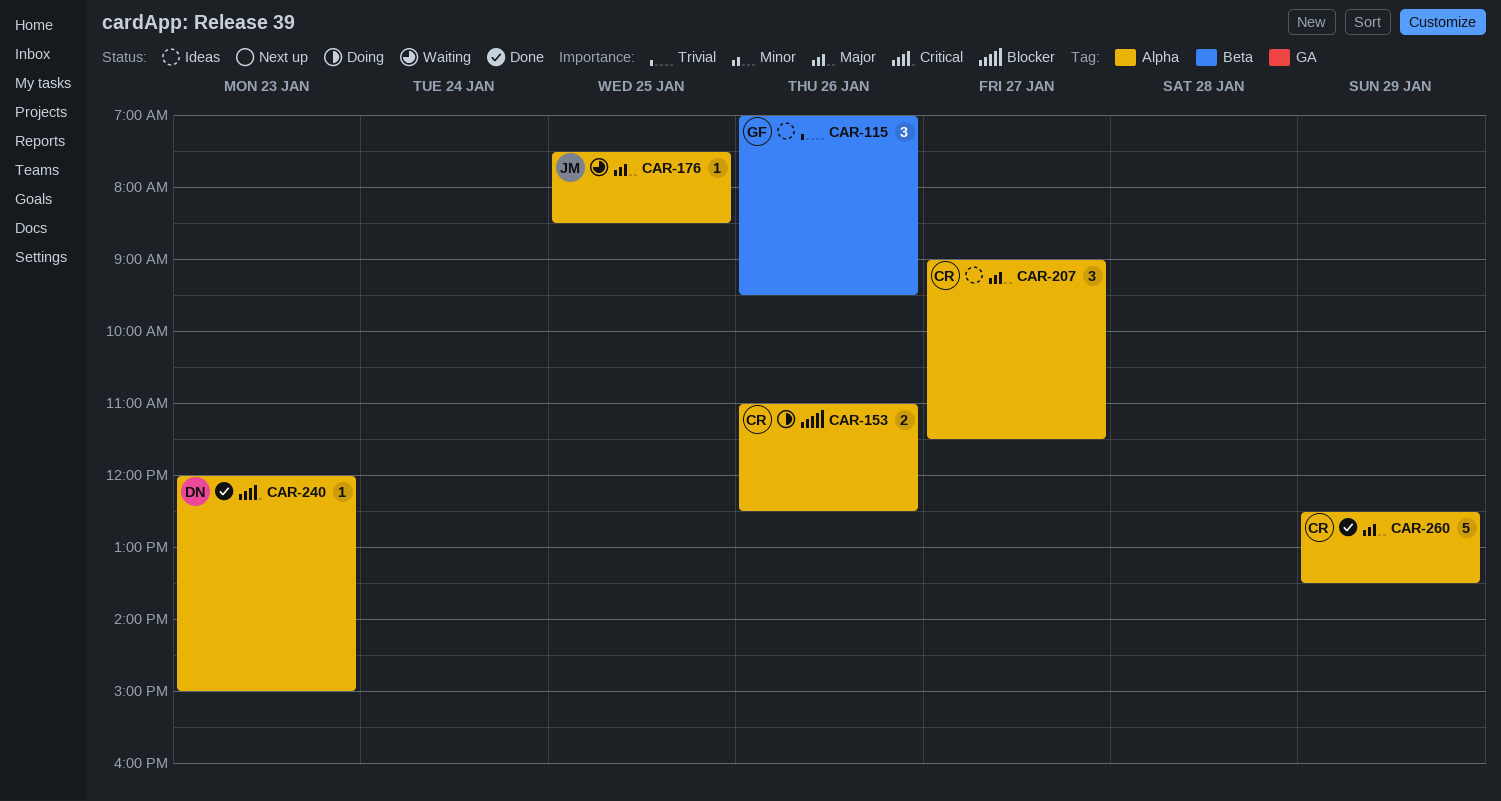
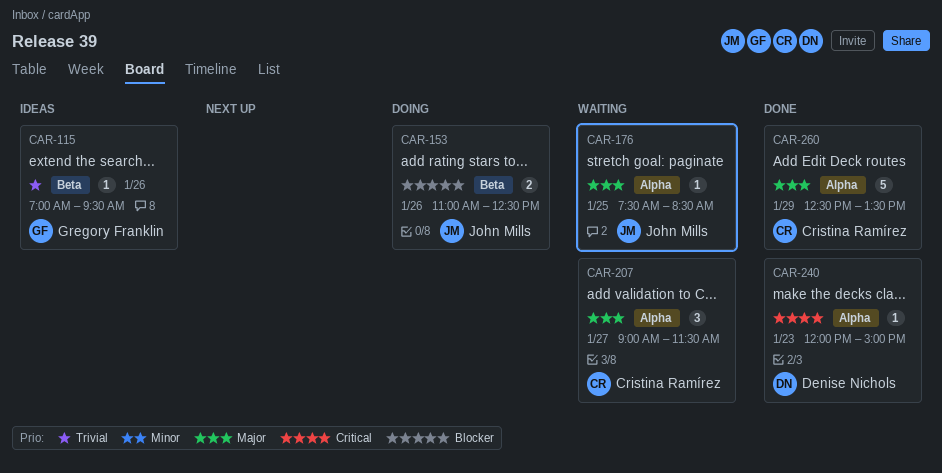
CAR-115, estimate: 3 -> 1
CAR-153, owner: Cristina Ramírez -> John Mills
CAR-153, label: Alpha -> Beta
CAR-207, status: Ideas -> Waiting

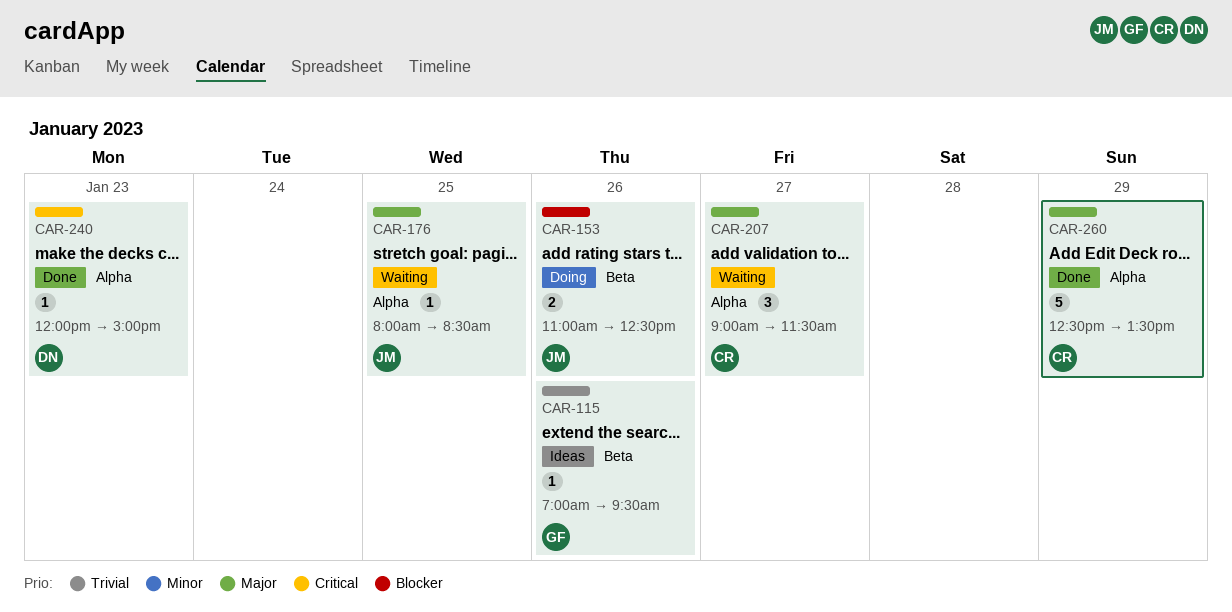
CAR-176, begins: 07:30 -> 08:00

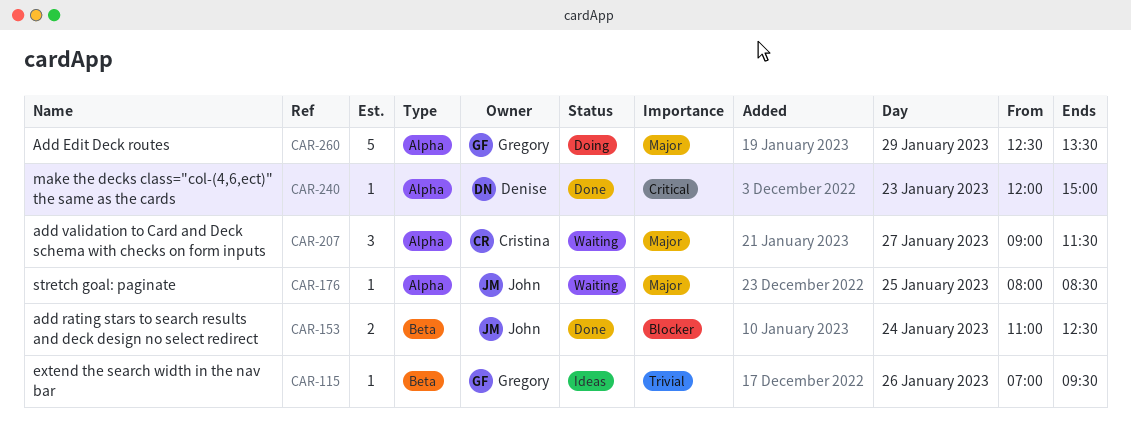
CAR-153, status: Doing -> Done
CAR-153, day: Jan 26 -> Jan 24
CAR-260, status: Done -> Doing
CAR-260, owner: Cristina -> Gregory

